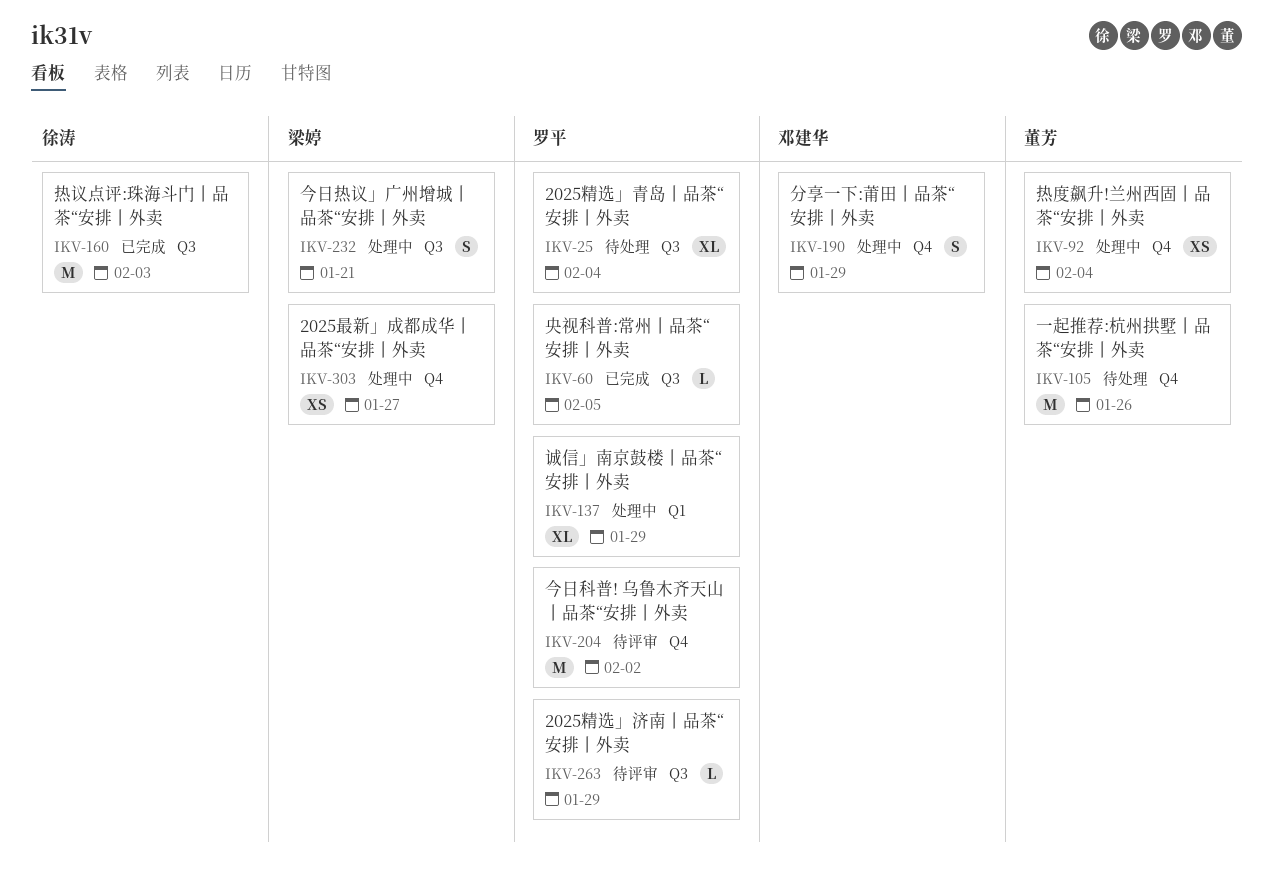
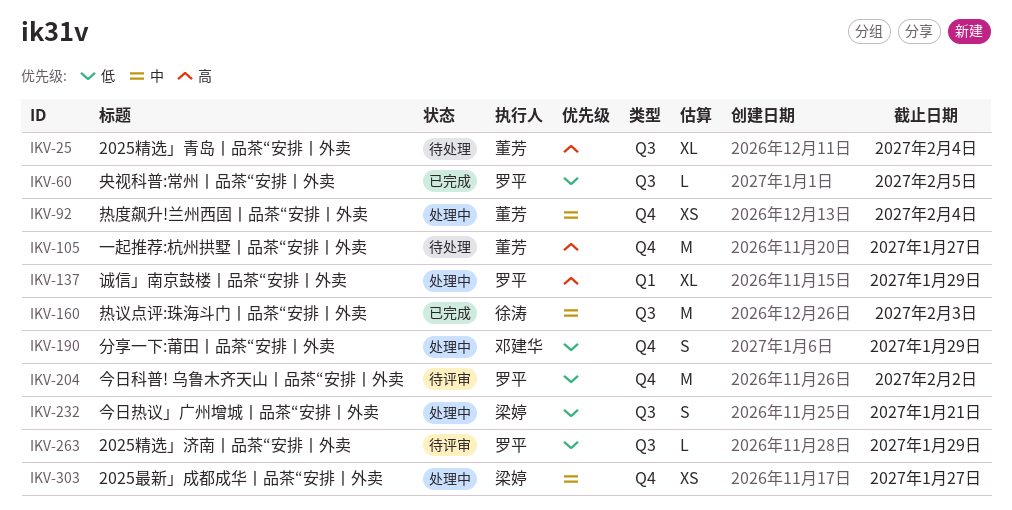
IKV-25, owner: 罗平 -> 董芳
IKV-105, due: Jan 26 -> Jan 27

